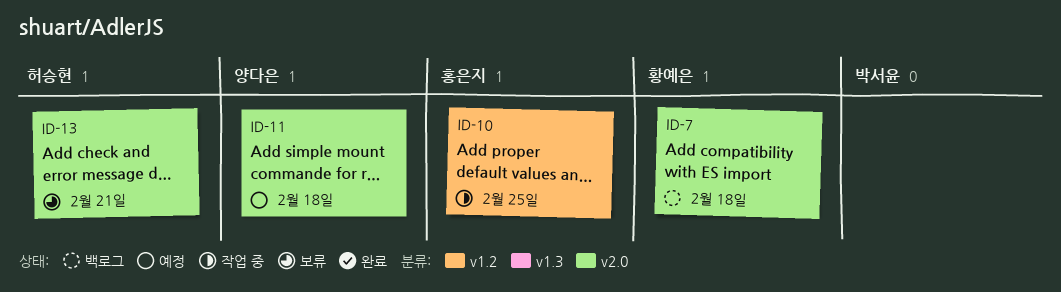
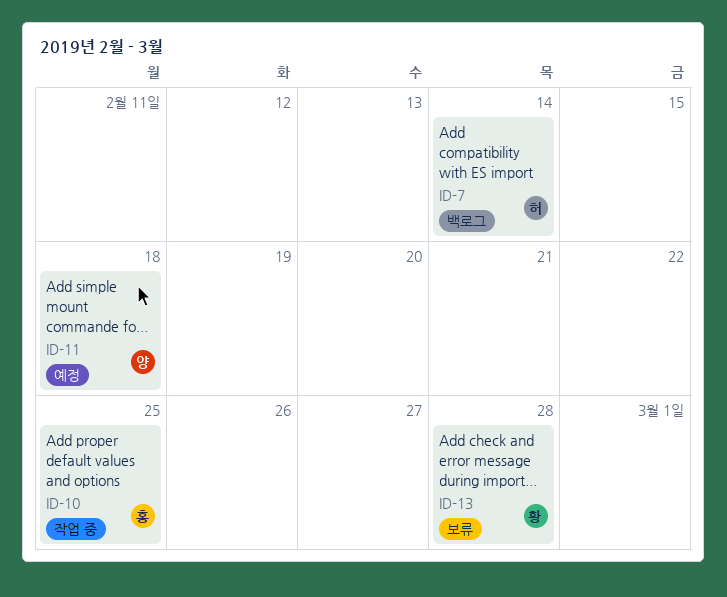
ID-7, owner: 황예은 -> 허승현
ID-7, due: Feb 18 -> Feb 14
ID-13, owner: 허승현 -> 황예은
ID-13, due: Feb 21 -> Feb 28

